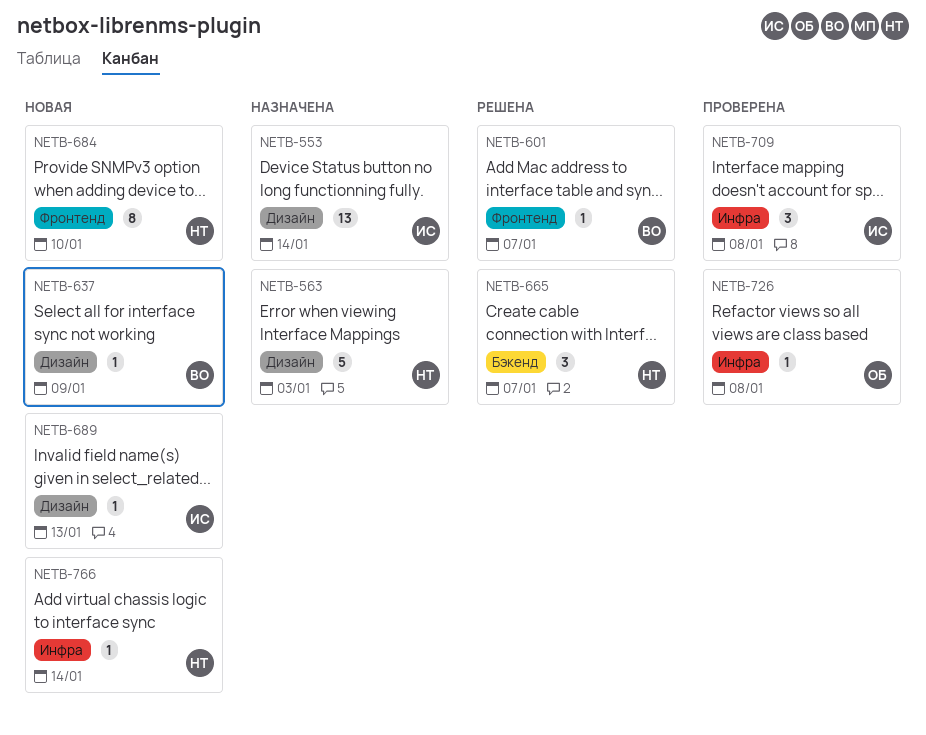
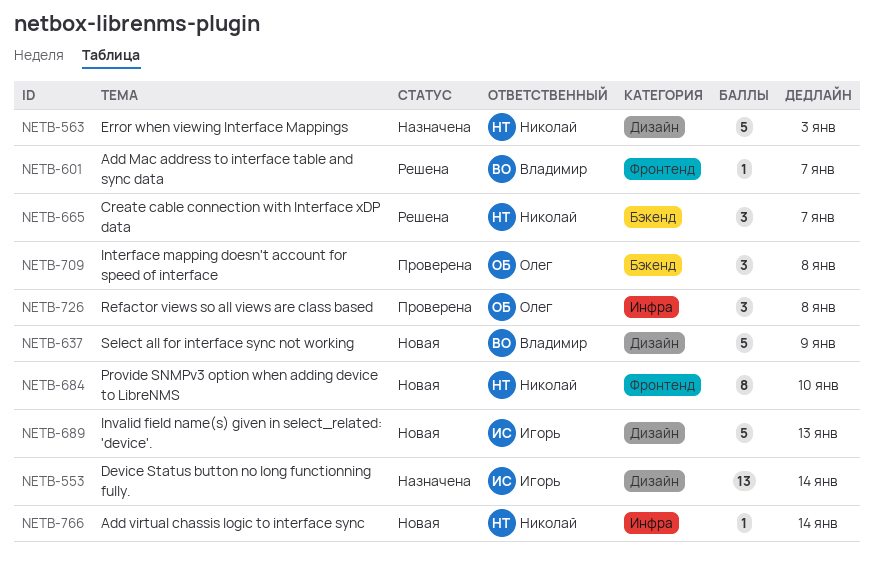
NETB-637, estimate: 1 -> 5
NETB-689, estimate: 1 -> 5
NETB-709, owner: Игорь -> Олег
NETB-709, label: Инфра -> Бэкенд
NETB-726, estimate: 1 -> 3

